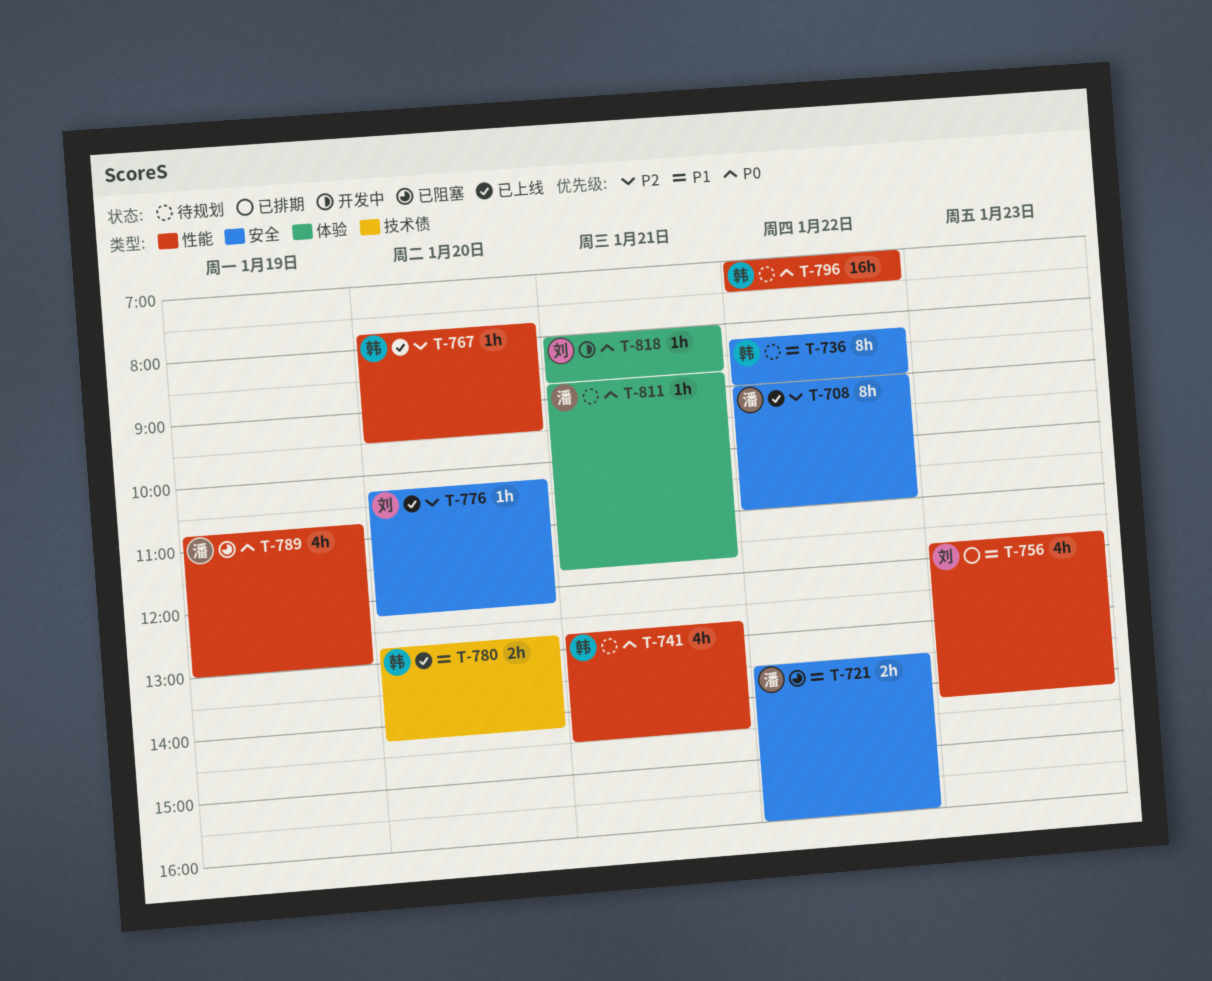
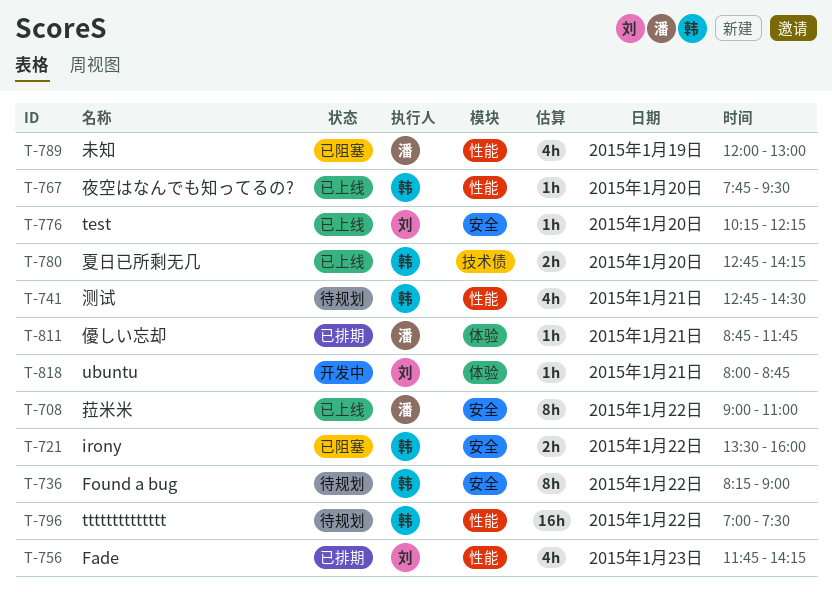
T-721, owner: 潘 -> 韩
T-789, begins: 10:45 -> 12:00
T-811, status: 待规划 -> 已排期

